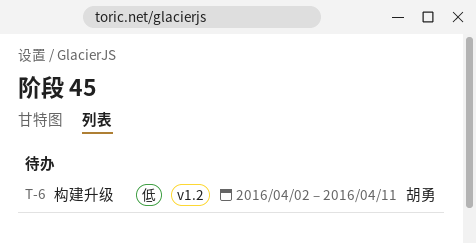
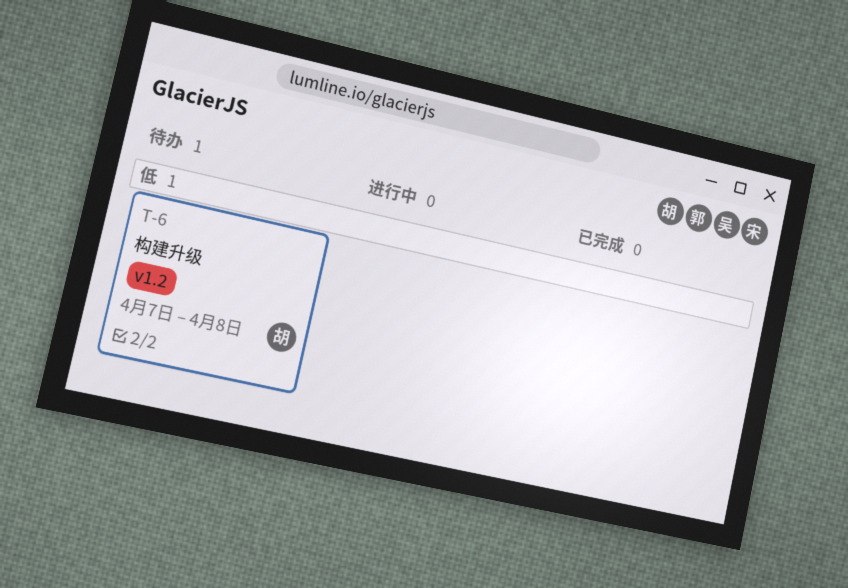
T-6, start: Apr 2 -> Apr 7
T-6, due: Apr 11 -> Apr 8

